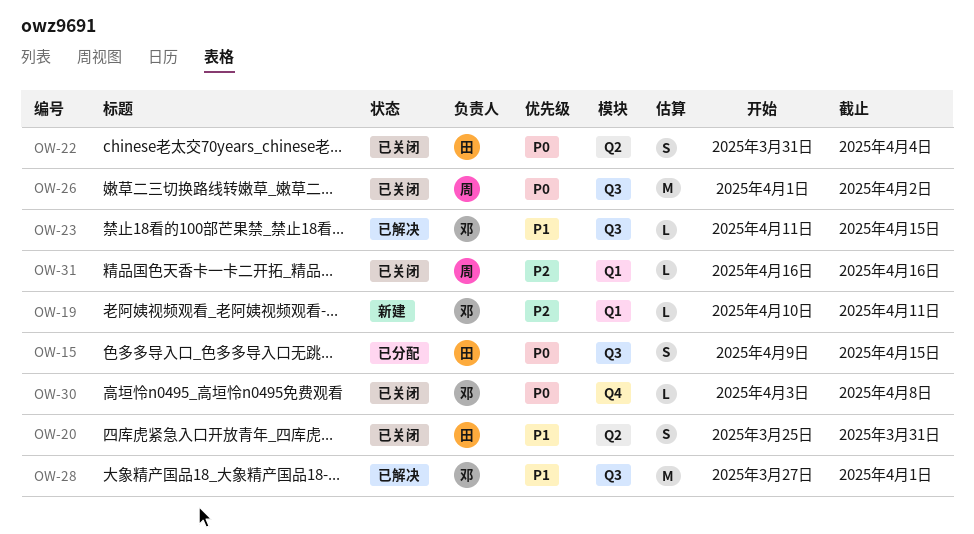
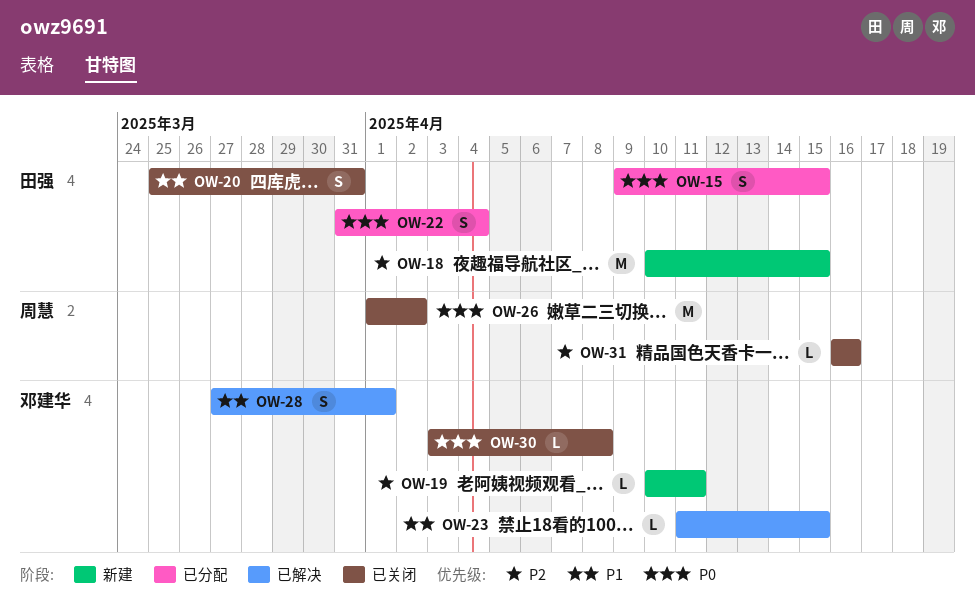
OW-18: none -> present
OW-22, status: 已关闭 -> 已分配
OW-28, estimate: M -> S

